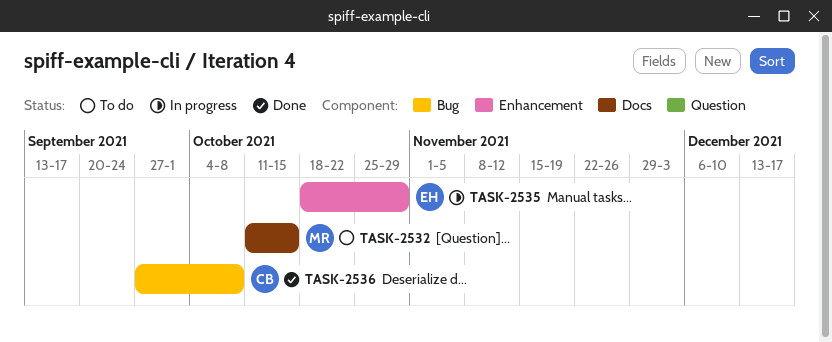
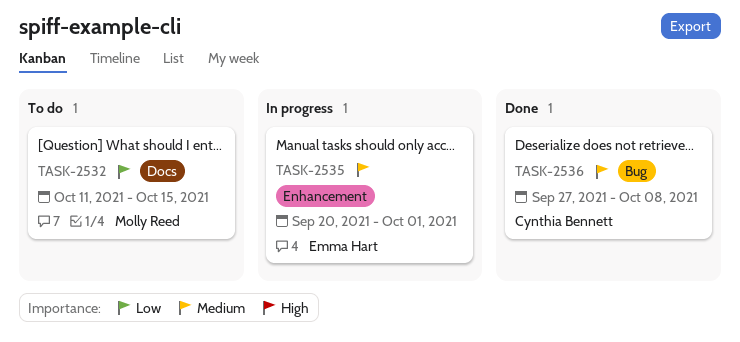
TASK-2535, start: Oct 18 -> Sep 20
TASK-2535, due: Oct 29 -> Oct 1

